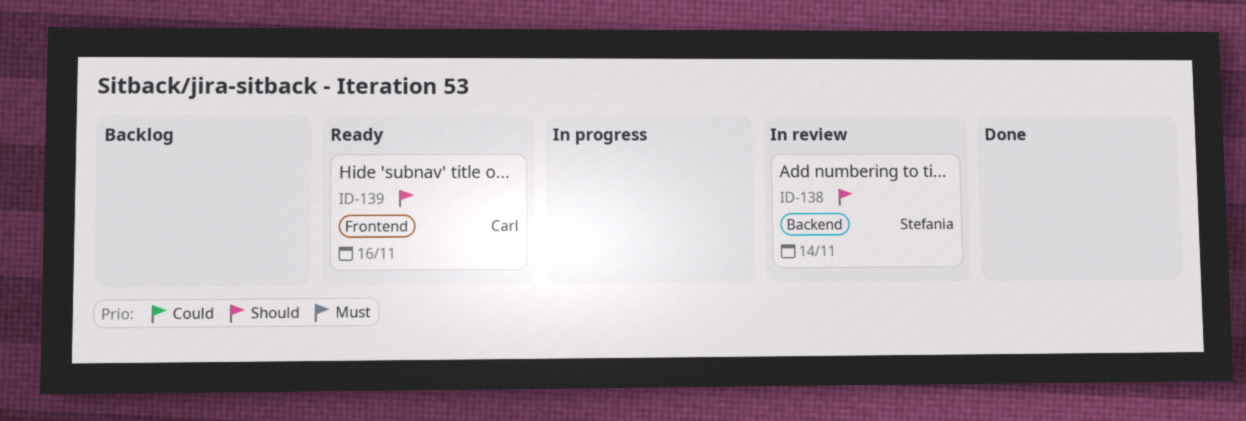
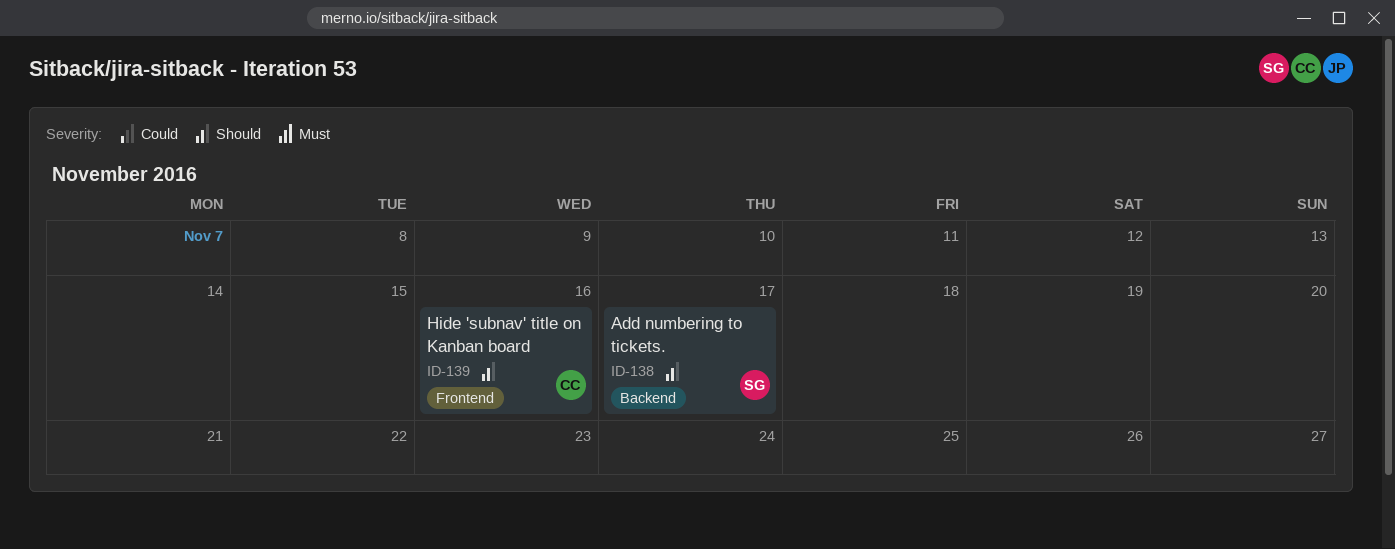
ID-138, due: Nov 14 -> Nov 17

